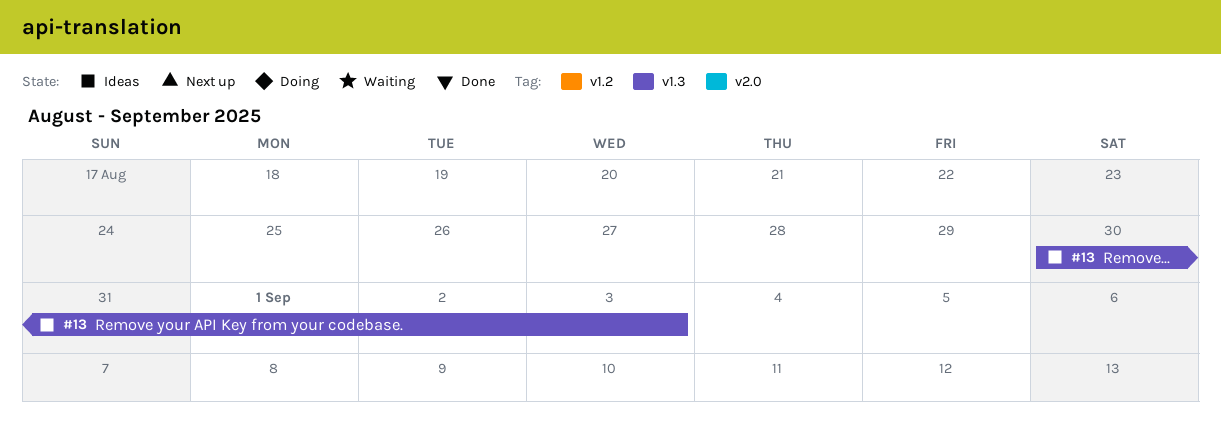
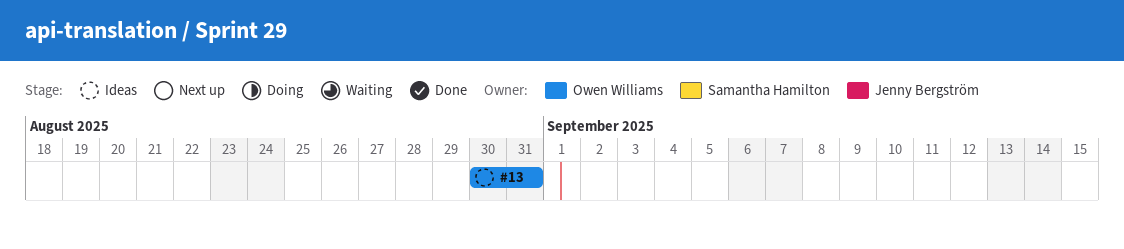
#13, due: Sep 3 -> Aug 31

